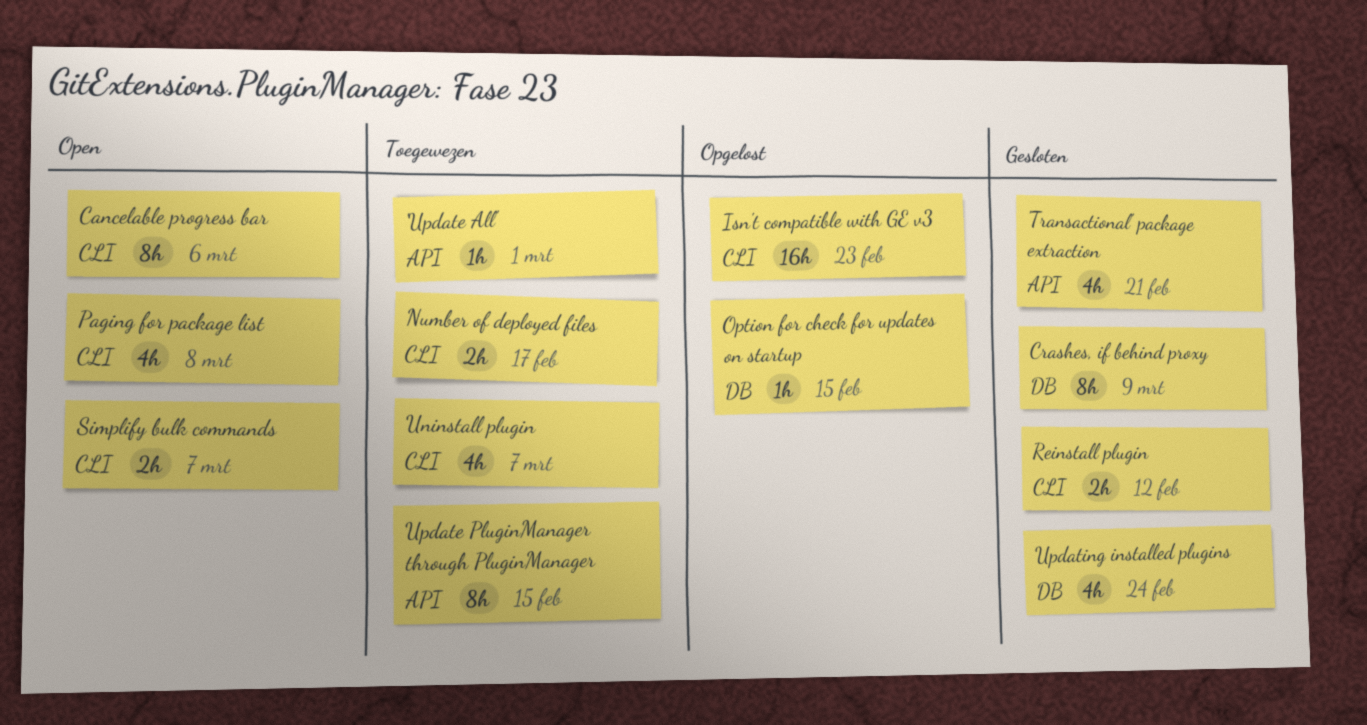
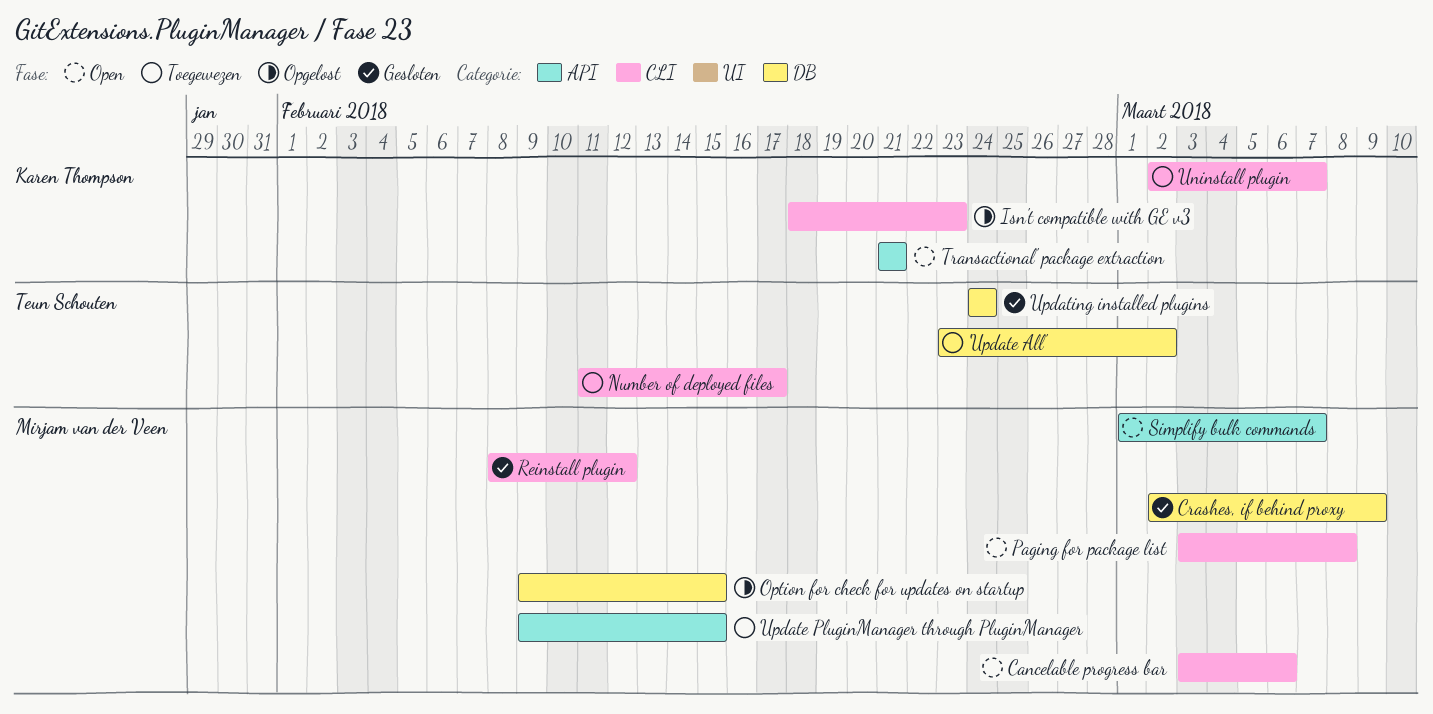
'Transactional' package extraction, status: Gesloten -> Open
'Update All', label: API -> DB
'Update All', due: Mar 1 -> Mar 2
Simplify bulk commands, label: CLI -> API

